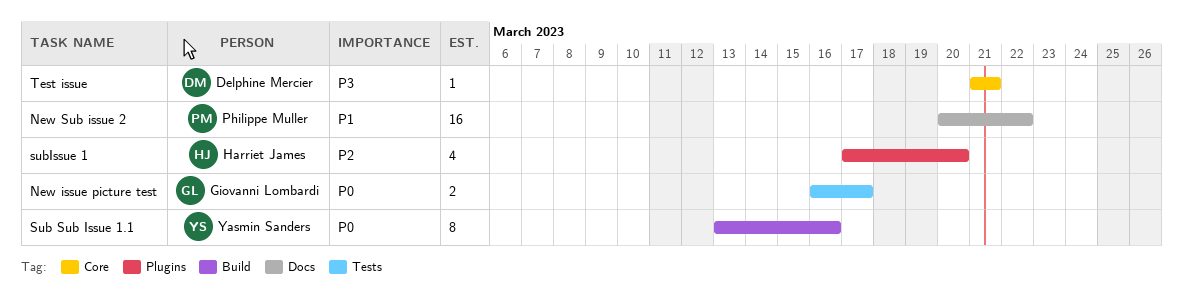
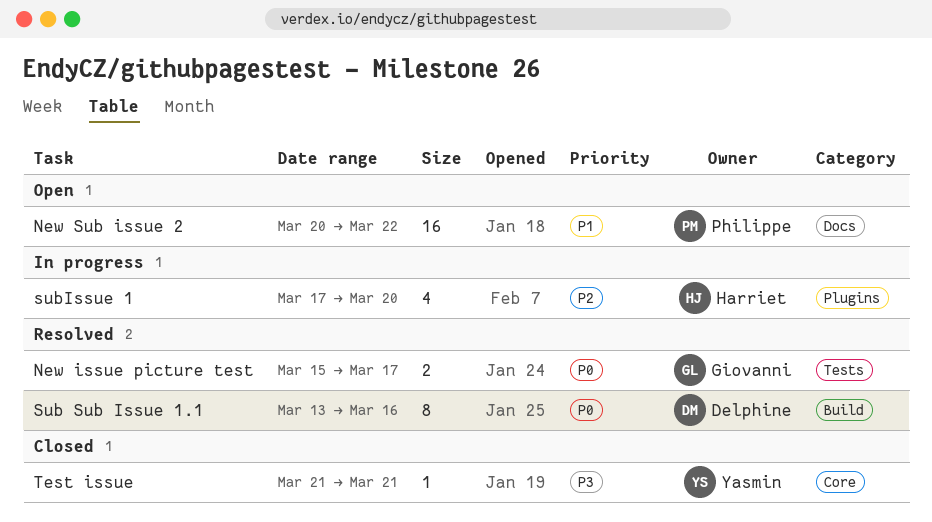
New issue picture test, start: Mar 16 -> Mar 15
Sub Sub Issue 1.1, owner: Yasmin Sanders -> Delphine Mercier
Test issue, owner: Delphine Mercier -> Yasmin Sanders

